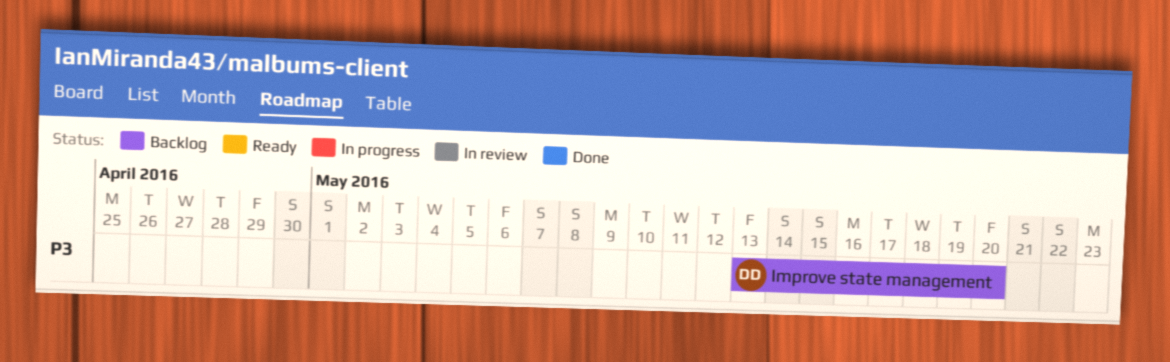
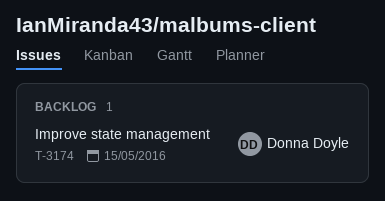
Improve state management, due: May 20 -> May 15

